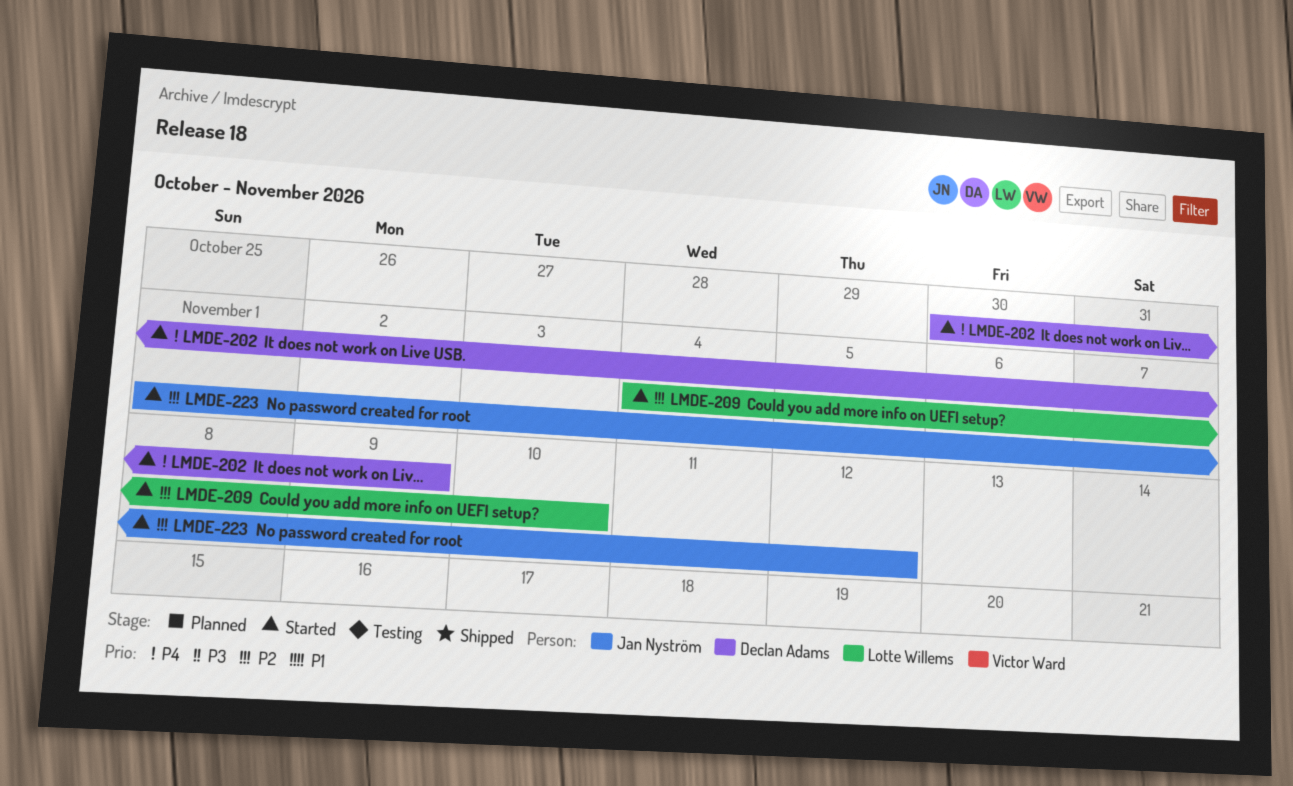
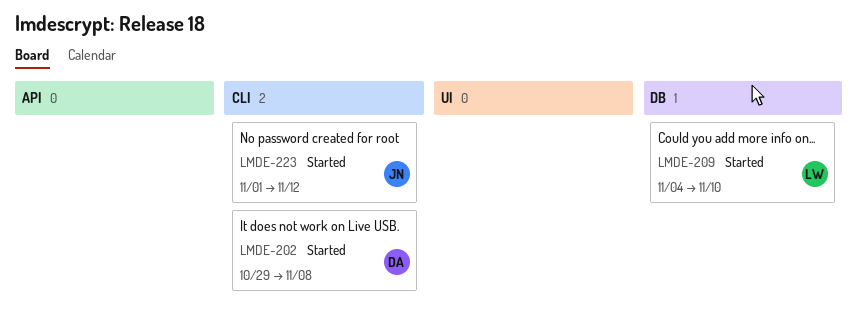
LMDE-202, start: Oct 30 -> Oct 29
LMDE-202, due: Nov 9 -> Nov 8

